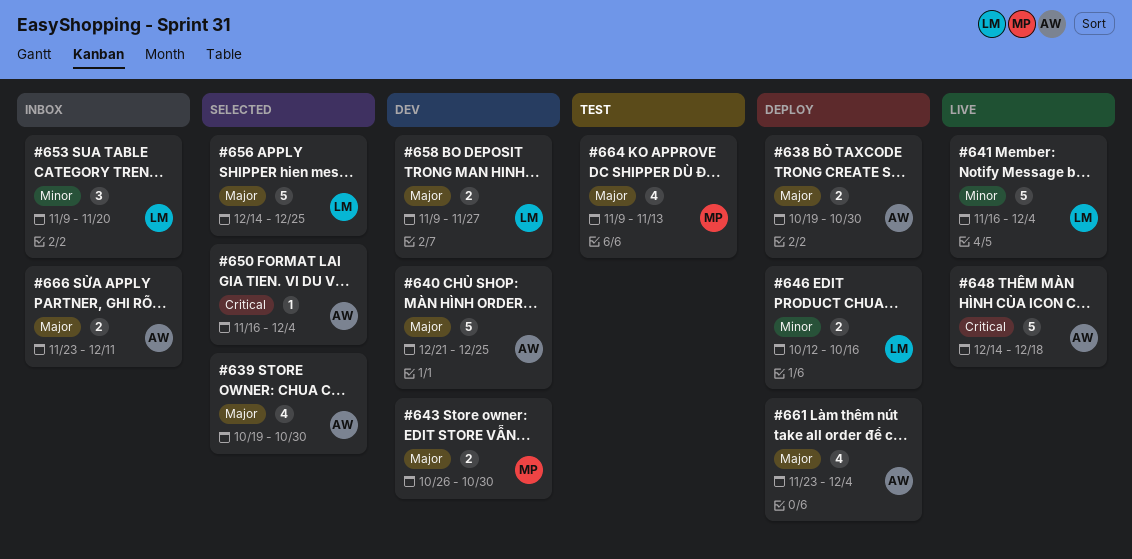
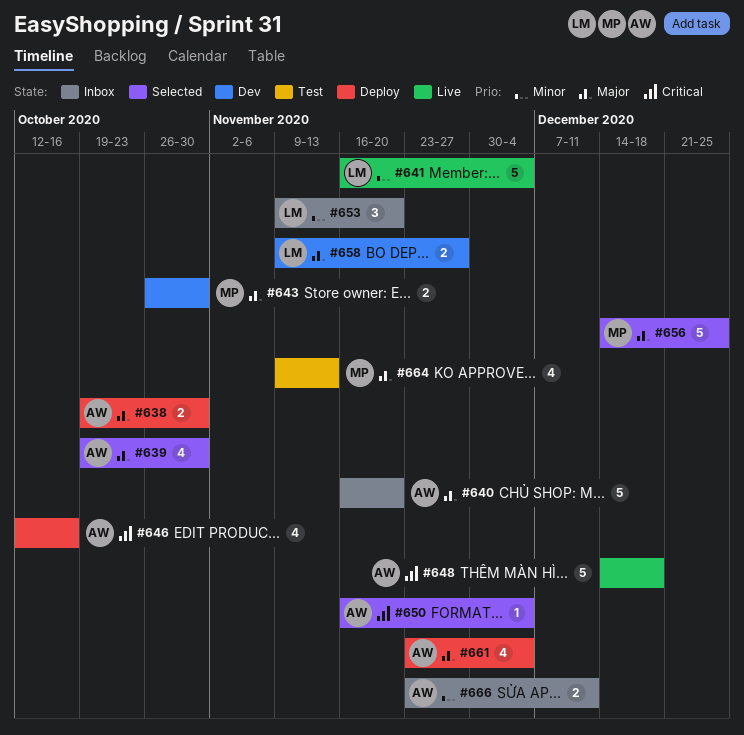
#640, status: Dev -> Inbox
#640, start: Dec 21 -> Nov 16
#640, due: Dec 25 -> Nov 20
#646, owner: LM -> AW
#646, priority: Minor -> Critical
#646, estimate: 2 -> 4
#656, owner: LM -> MP
#666, priority: Major -> Minor

